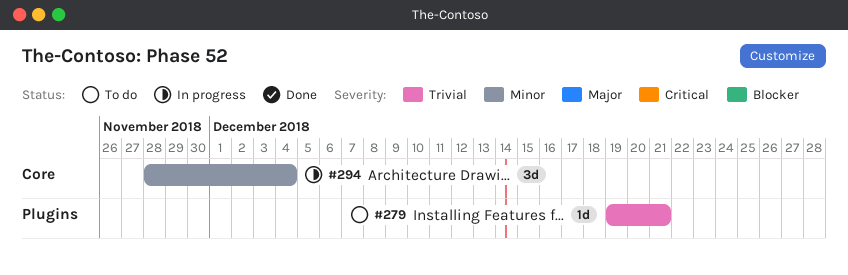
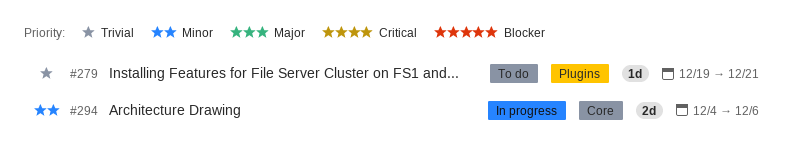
#294, estimate: 3d -> 2d
#294, start: Nov 28 -> Dec 4
#294, due: Dec 4 -> Dec 6

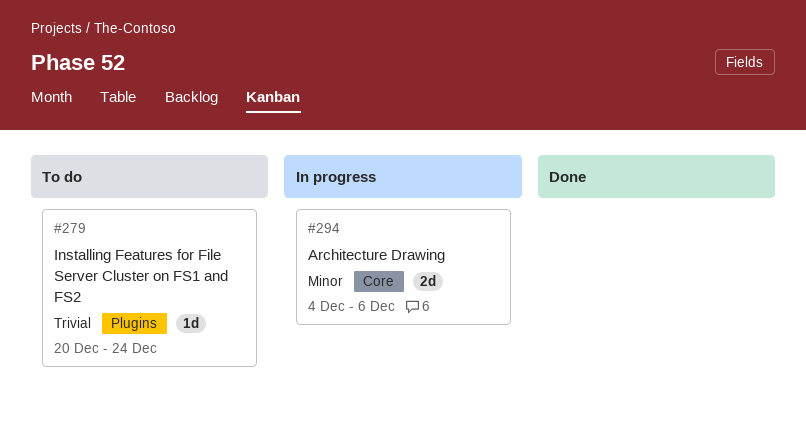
#279, start: Dec 19 -> Dec 20
#279, due: Dec 21 -> Dec 24

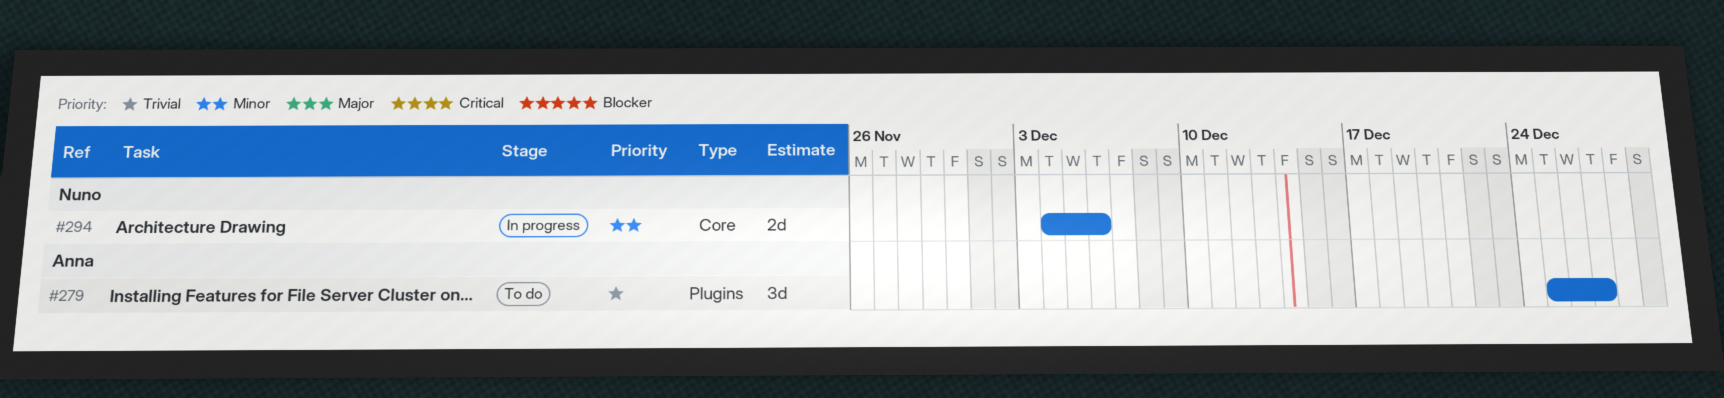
#279, estimate: 1d -> 3d
#279, start: Dec 20 -> Dec 25
#279, due: Dec 24 -> Dec 27

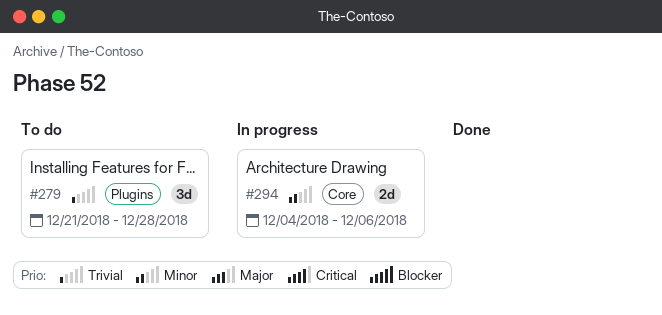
#279, start: Dec 25 -> Dec 21
#279, due: Dec 27 -> Dec 28

